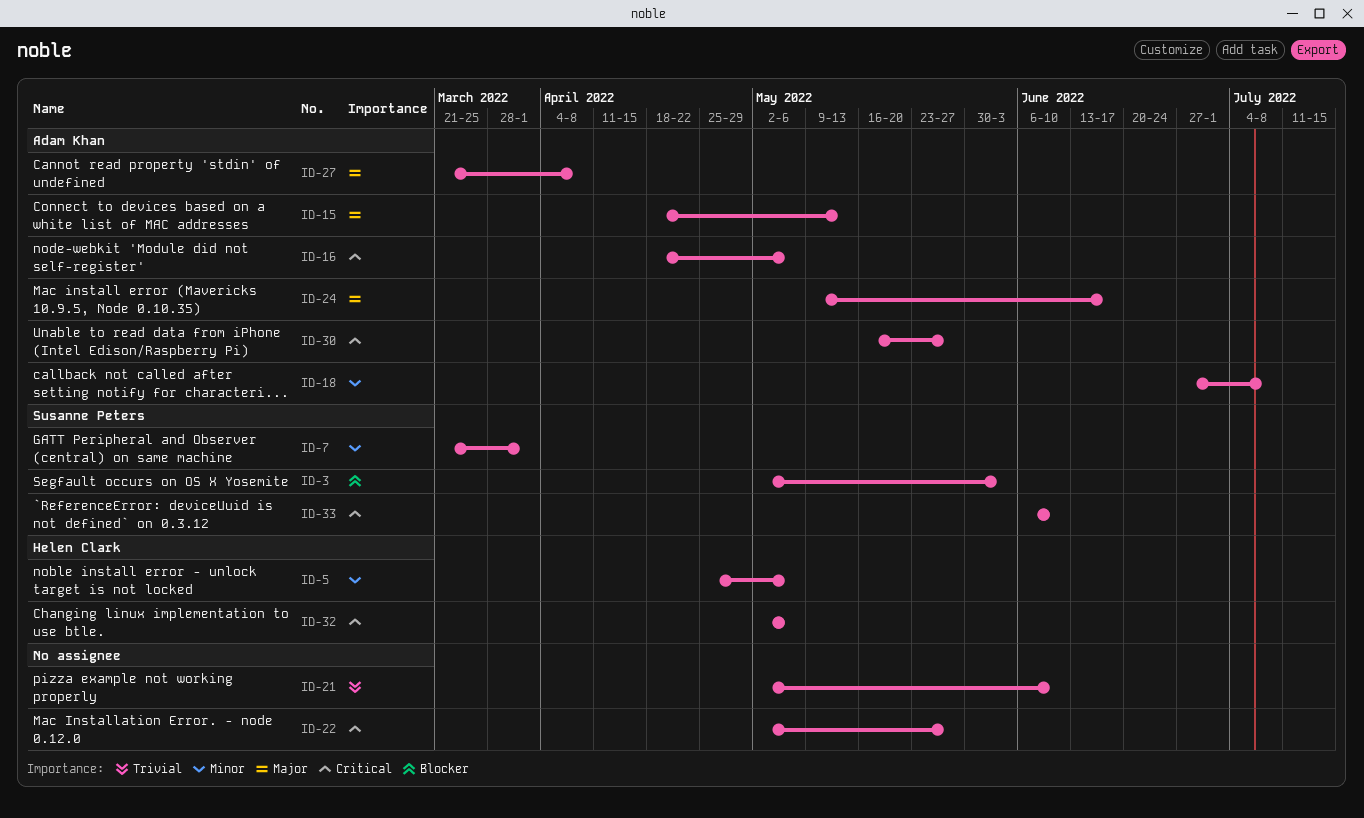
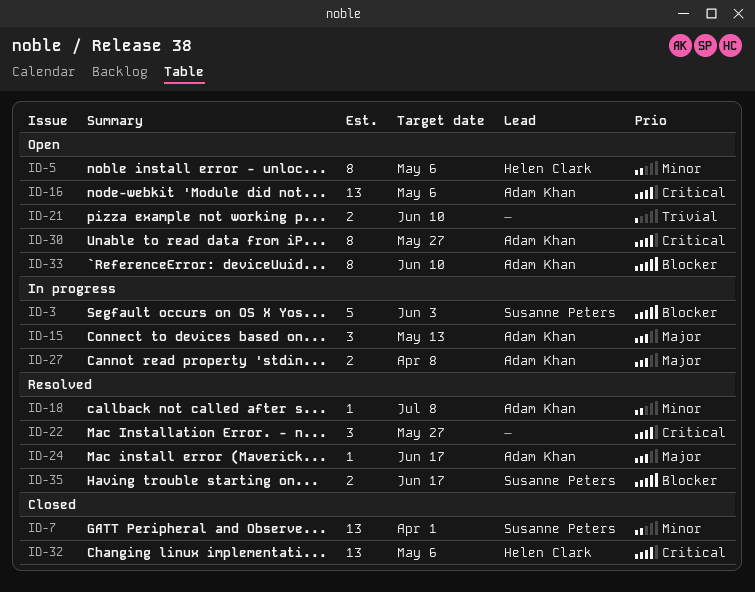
ID-33, owner: Susanne Peters -> Adam Khan
ID-33, priority: Critical -> Blocker
ID-35: none -> present

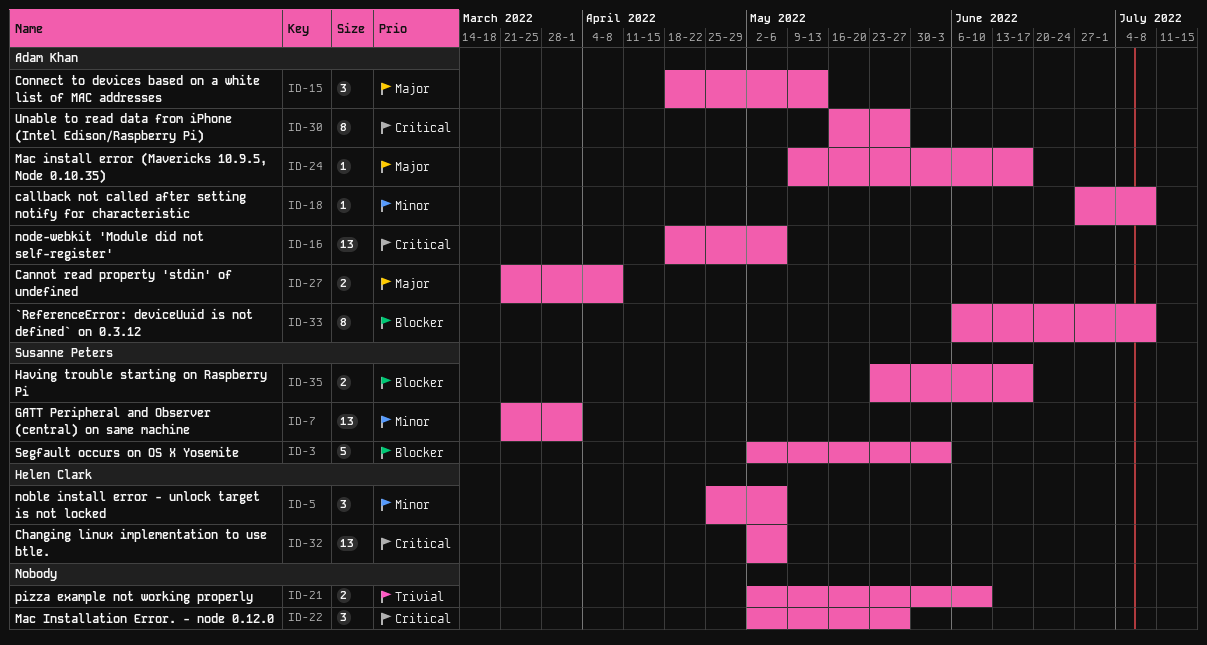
ID-5, estimate: 8 -> 3
ID-33, due: Jun 10 -> Jul 8

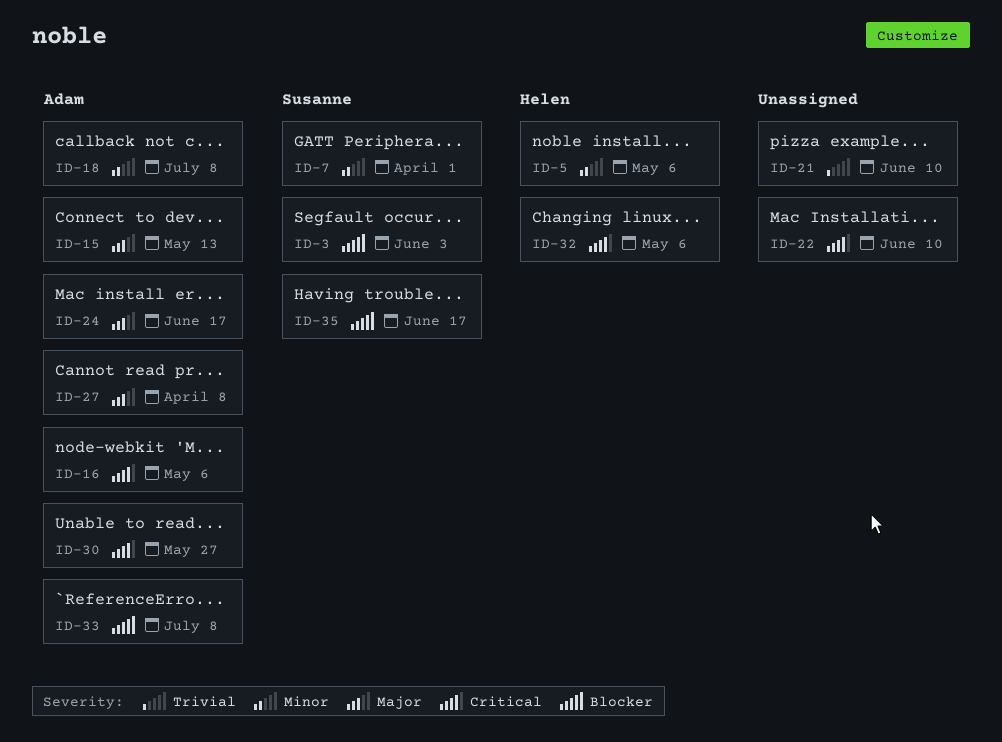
ID-22, due: May 27 -> Jun 10

